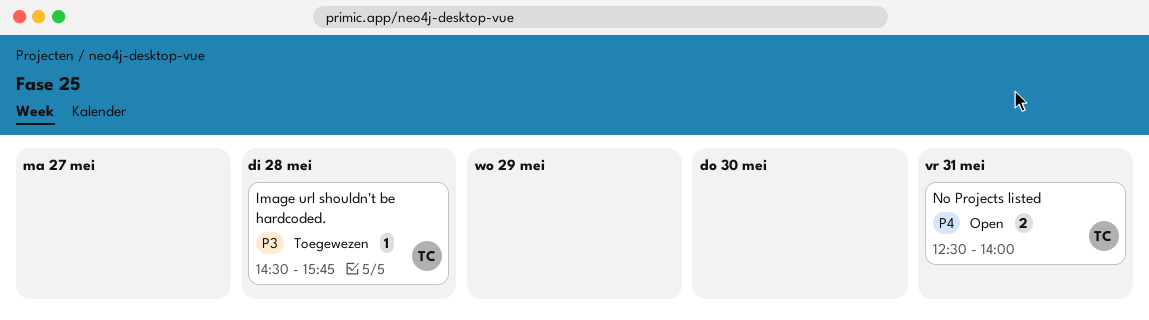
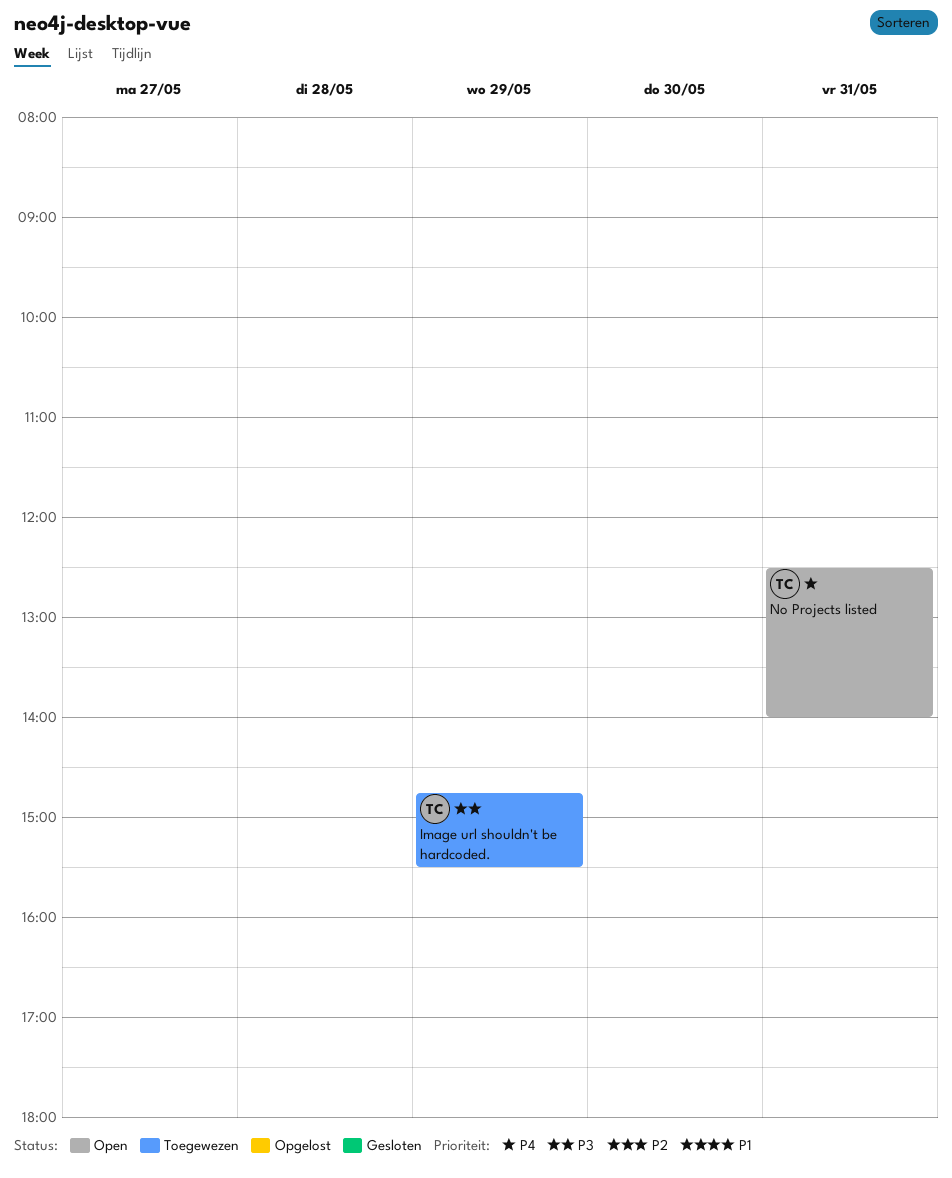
Image url shouldn't be hardcoded., day: May 28 -> May 29
Image url shouldn't be hardcoded., begins: 14:30 -> 14:45
Image url shouldn't be hardcoded., ends: 15:45 -> 15:30

